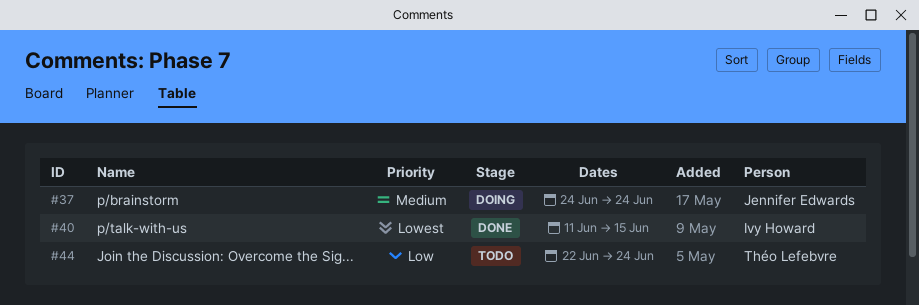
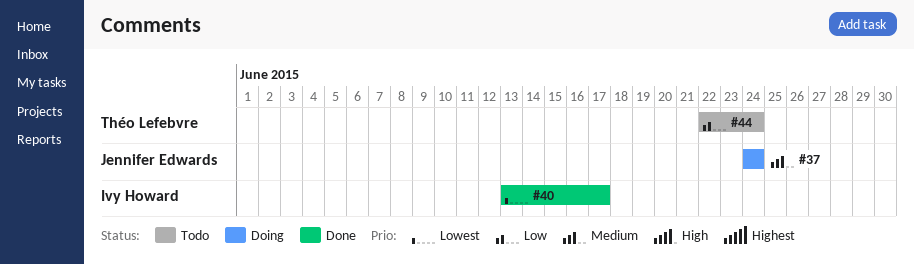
#40, start: Jun 11 -> Jun 13
#40, due: Jun 15 -> Jun 17

